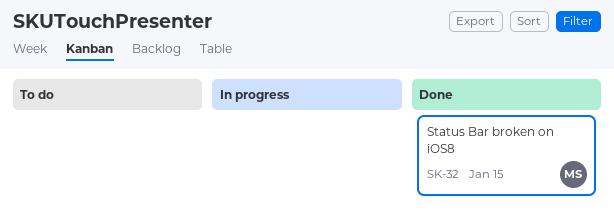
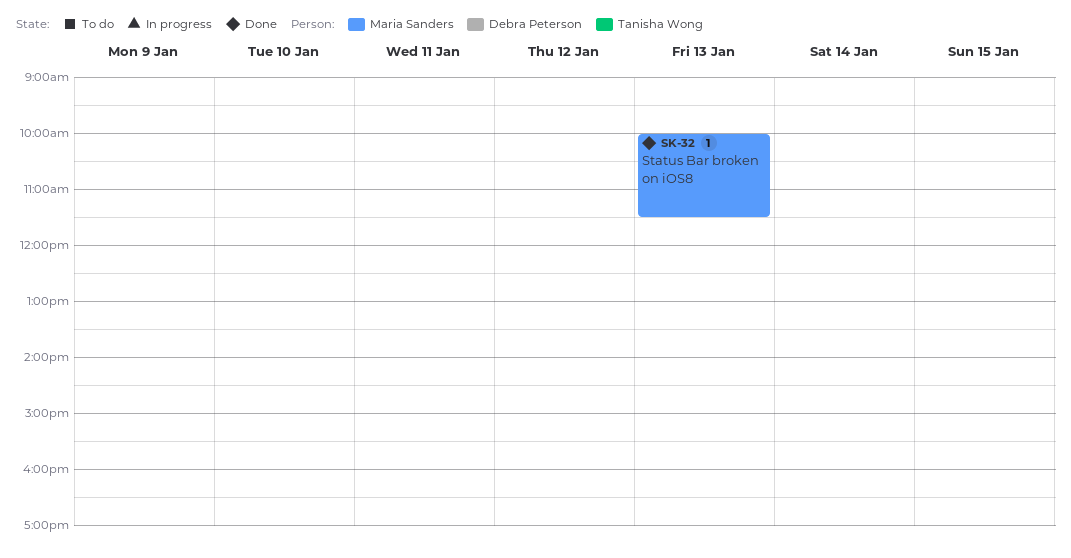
SK-32, day: Jan 15 -> Jan 13

